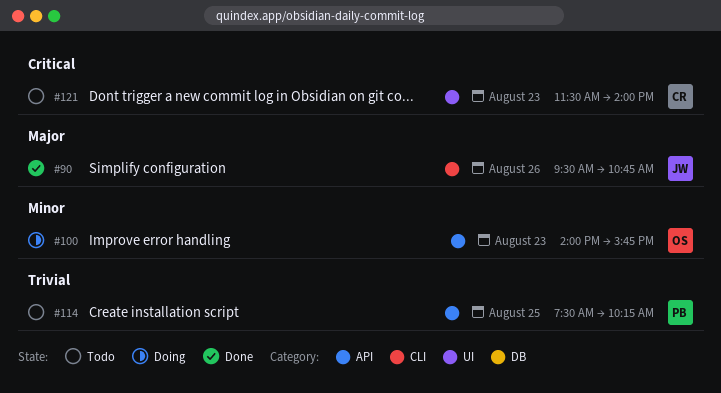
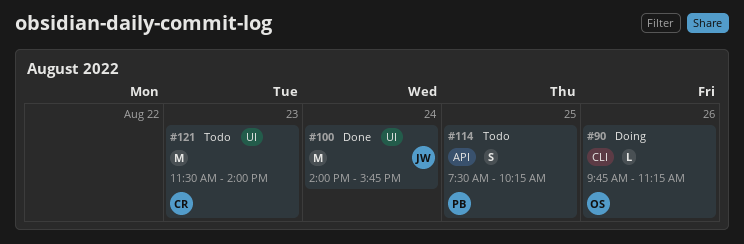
#90, status: Done -> Doing
#90, owner: JW -> OS
#90, begins: 09:30 -> 09:45
#90, ends: 10:45 -> 11:15
#100, status: Doing -> Done
#100, owner: OS -> JW
#100, label: API -> UI
#100, day: Aug 23 -> Aug 24

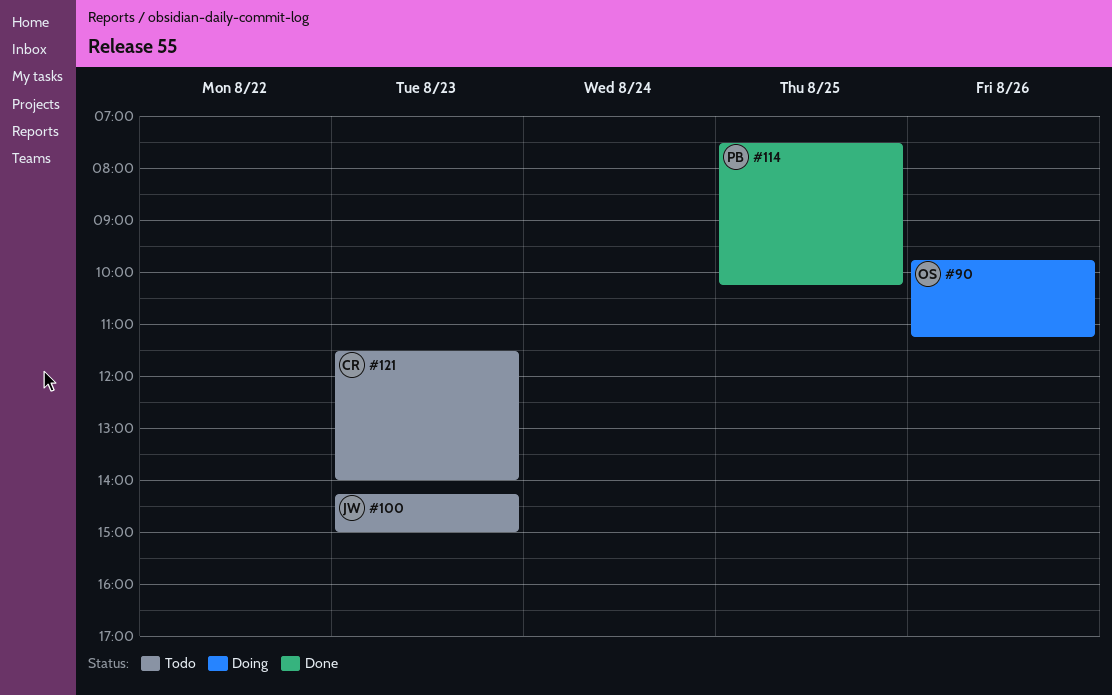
#100, status: Done -> Todo
#100, day: Aug 24 -> Aug 23
#100, begins: 14:00 -> 14:15
#100, ends: 15:45 -> 15:00
#114, status: Todo -> Done

